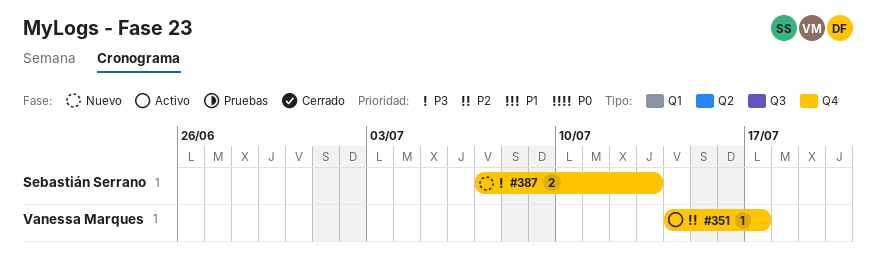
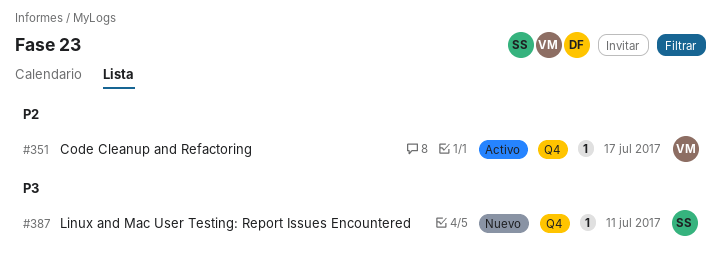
#387, estimate: 2 -> 1
#387, due: Jul 13 -> Jul 11

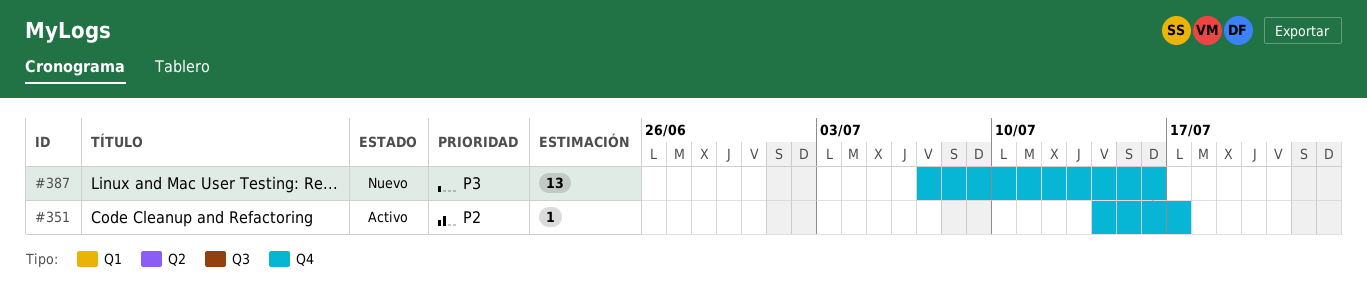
#387, estimate: 1 -> 13
#387, due: Jul 11 -> Jul 16

